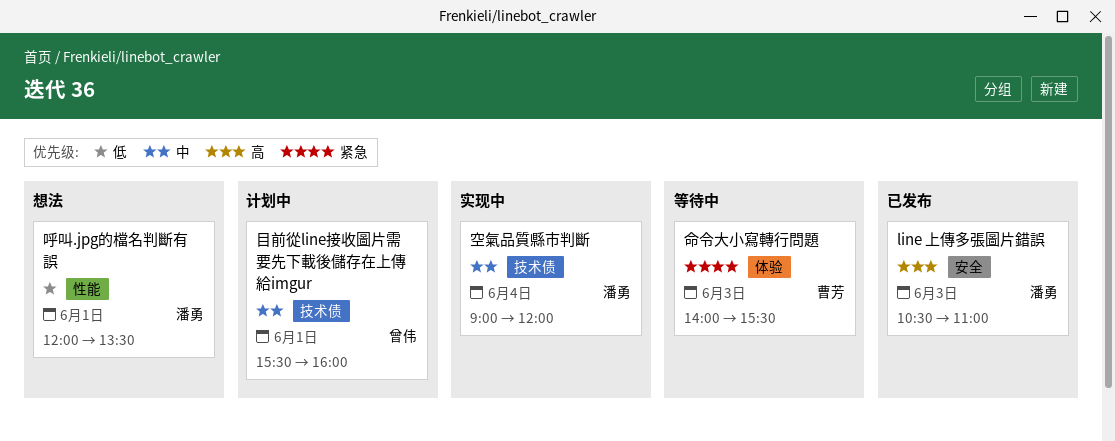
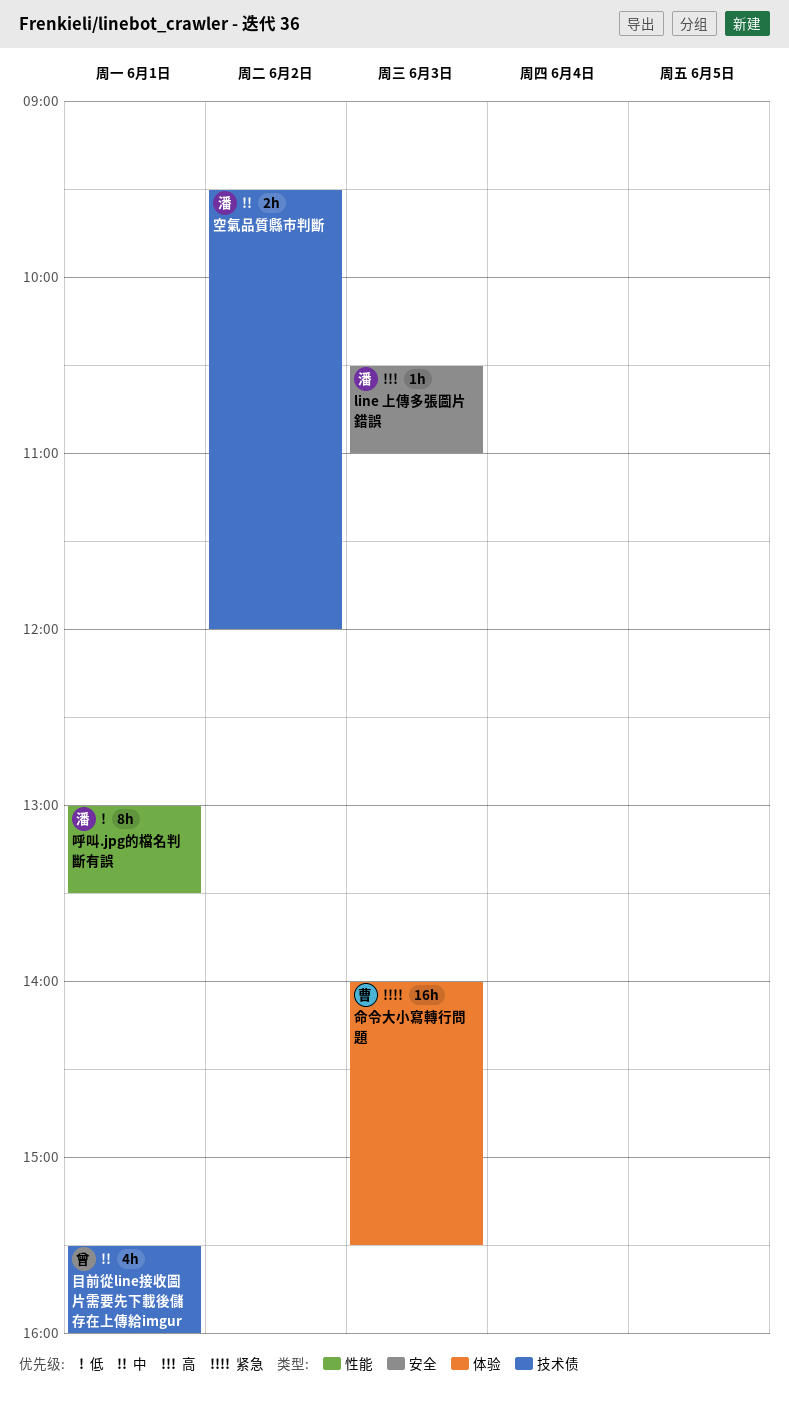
呼叫.jpg的檔名判斷有誤, begins: 12:00 -> 13:00
空氣品質縣市判斷, day: Jun 4 -> Jun 2
空氣品質縣市判斷, begins: 09:00 -> 09:30

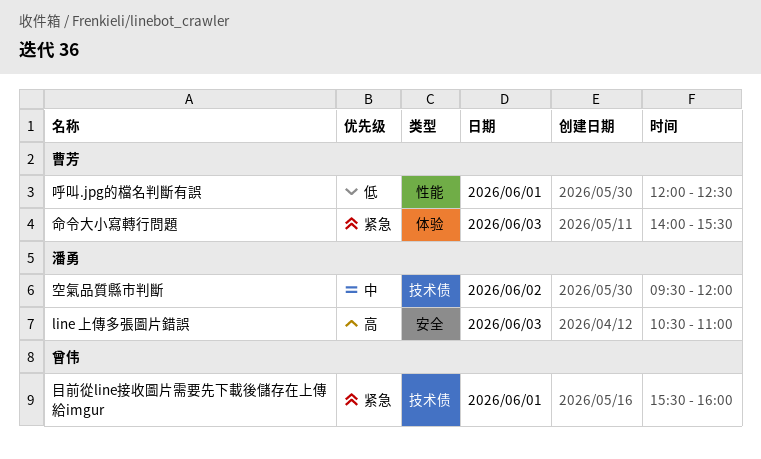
呼叫.jpg的檔名判斷有誤, owner: 潘勇 -> 曹芳
呼叫.jpg的檔名判斷有誤, begins: 13:00 -> 12:00
呼叫.jpg的檔名判斷有誤, ends: 13:30 -> 12:30
目前從line接收圖片需要先下載後儲存在上傳給imgur, priority: 中 -> 紧急

